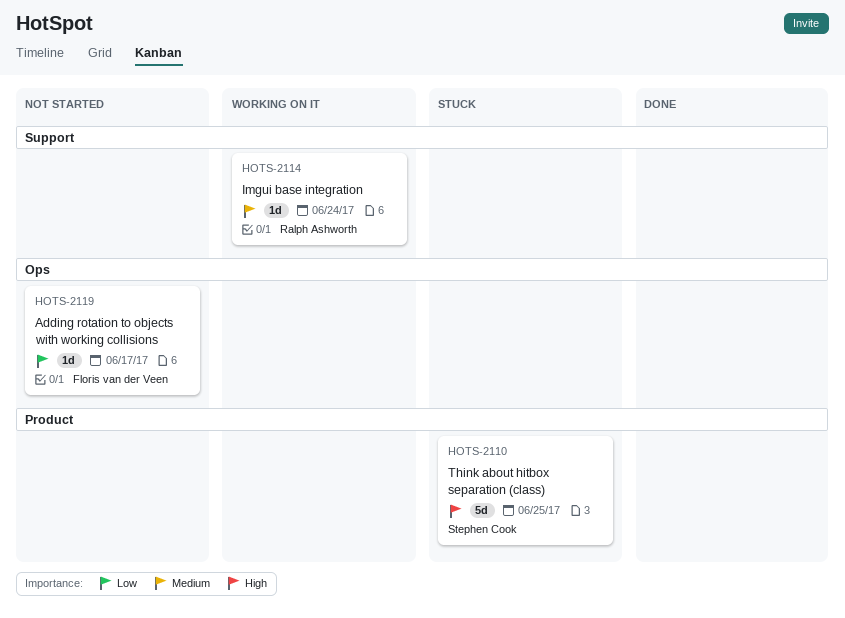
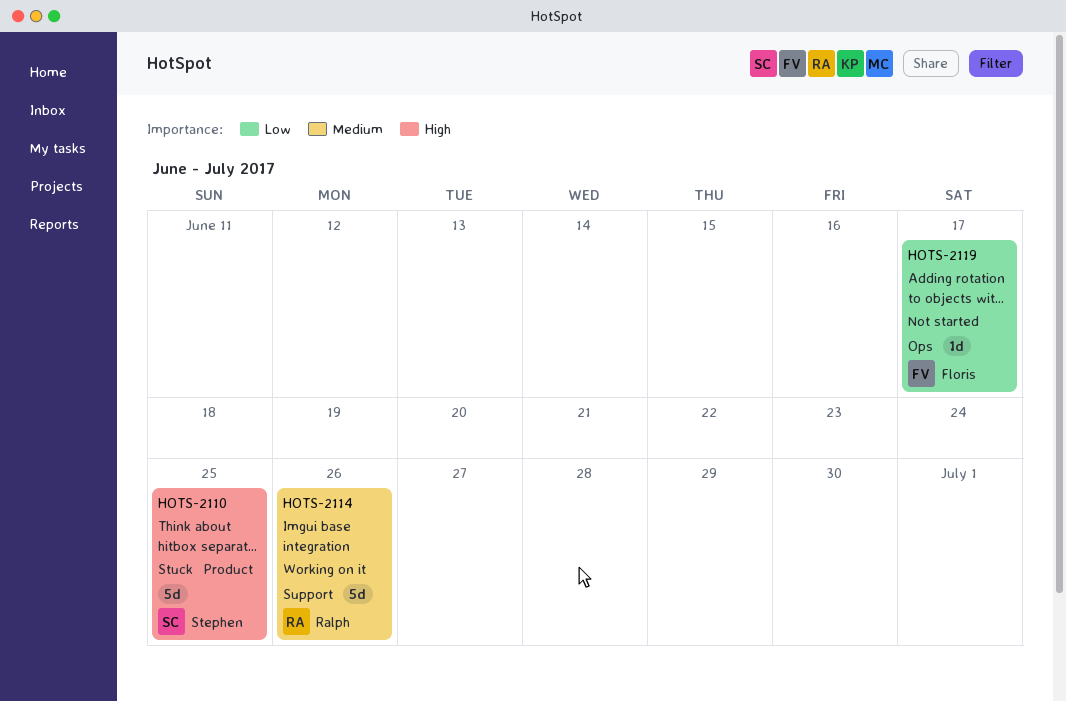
HOTS-2114, estimate: 1d -> 5d
HOTS-2114, due: Jun 24 -> Jun 26

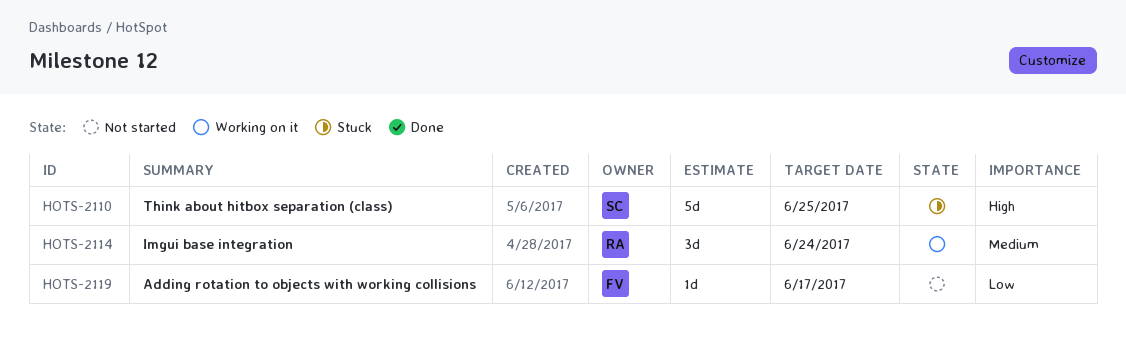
HOTS-2114, estimate: 5d -> 3d
HOTS-2114, due: Jun 26 -> Jun 24

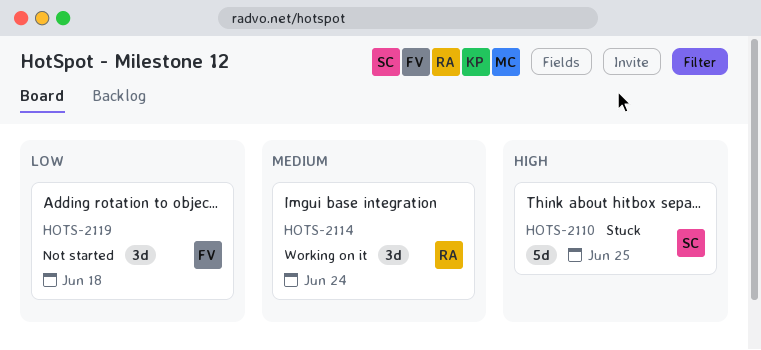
HOTS-2119, estimate: 1d -> 3d
HOTS-2119, due: Jun 17 -> Jun 18

